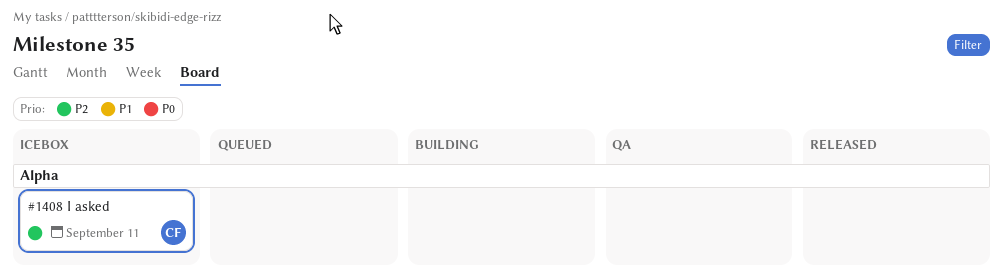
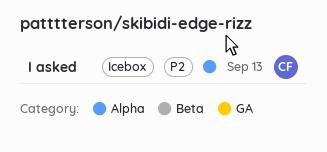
I asked, due: Sep 11 -> Sep 13

